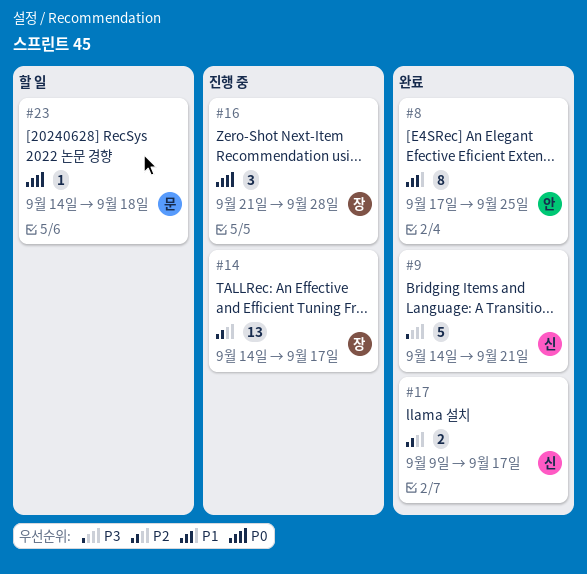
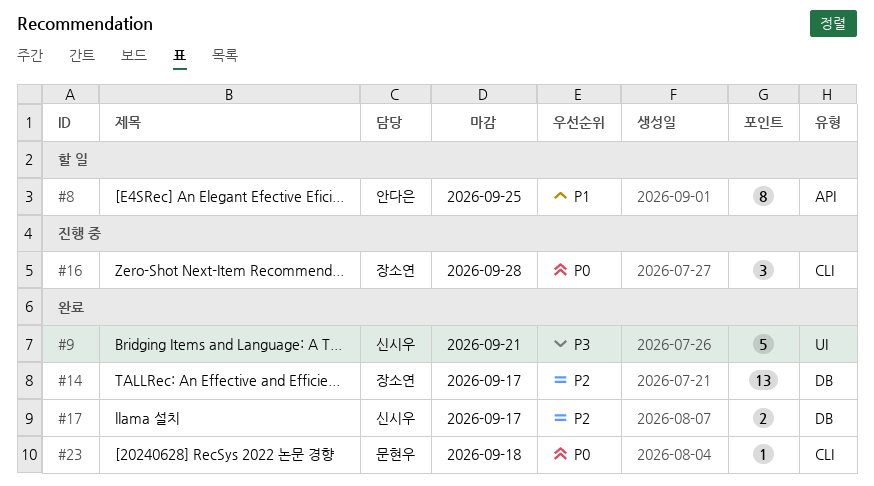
#8, status: 완료 -> 할 일
#14, status: 진행 중 -> 완료
#23, status: 할 일 -> 완료

